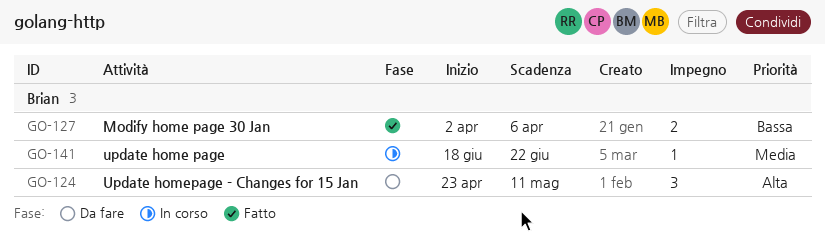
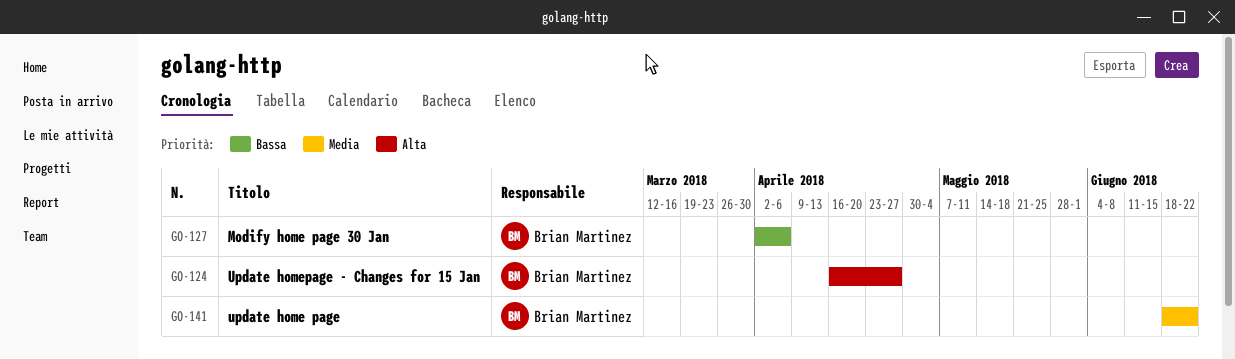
GO-124, start: Apr 23 -> Apr 16
GO-124, due: May 11 -> Apr 27

